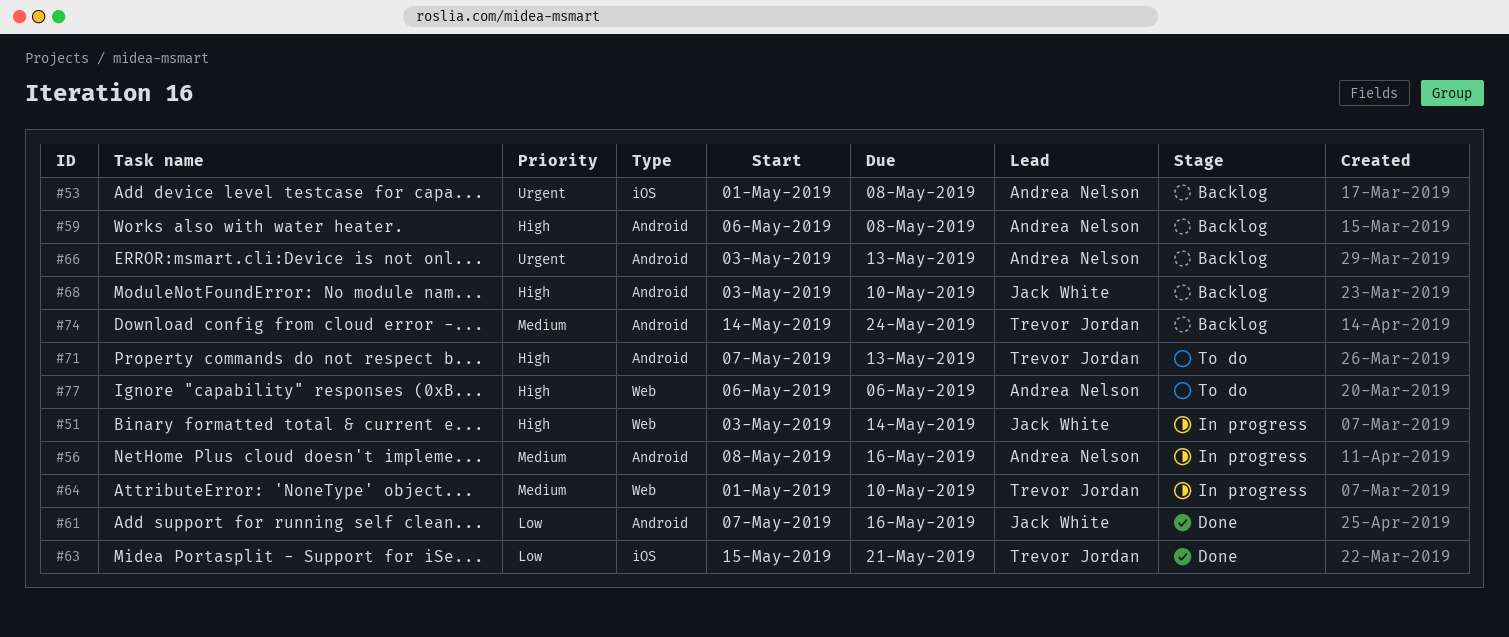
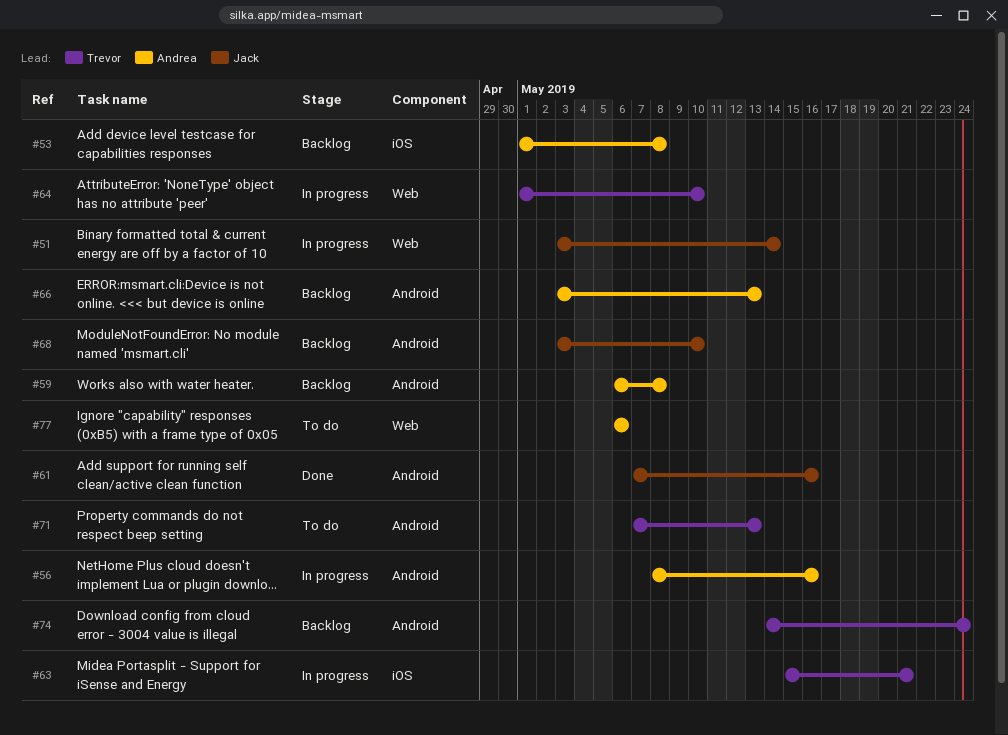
#63, status: Done -> In progress

